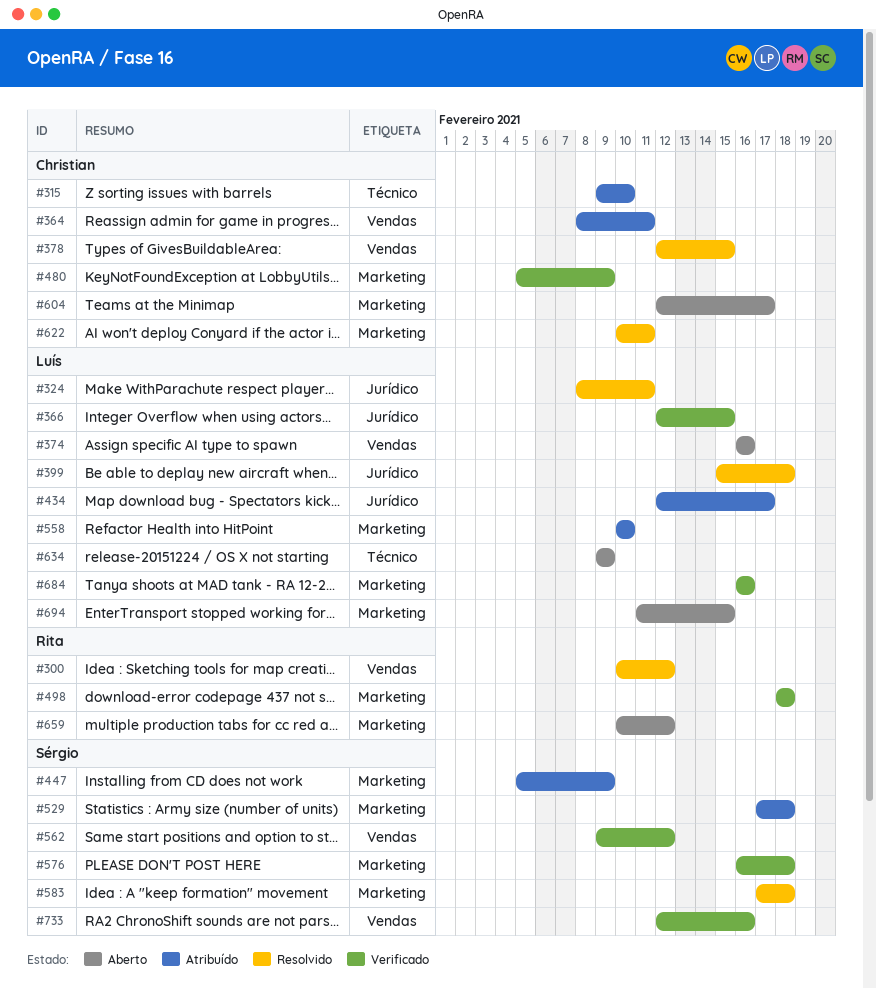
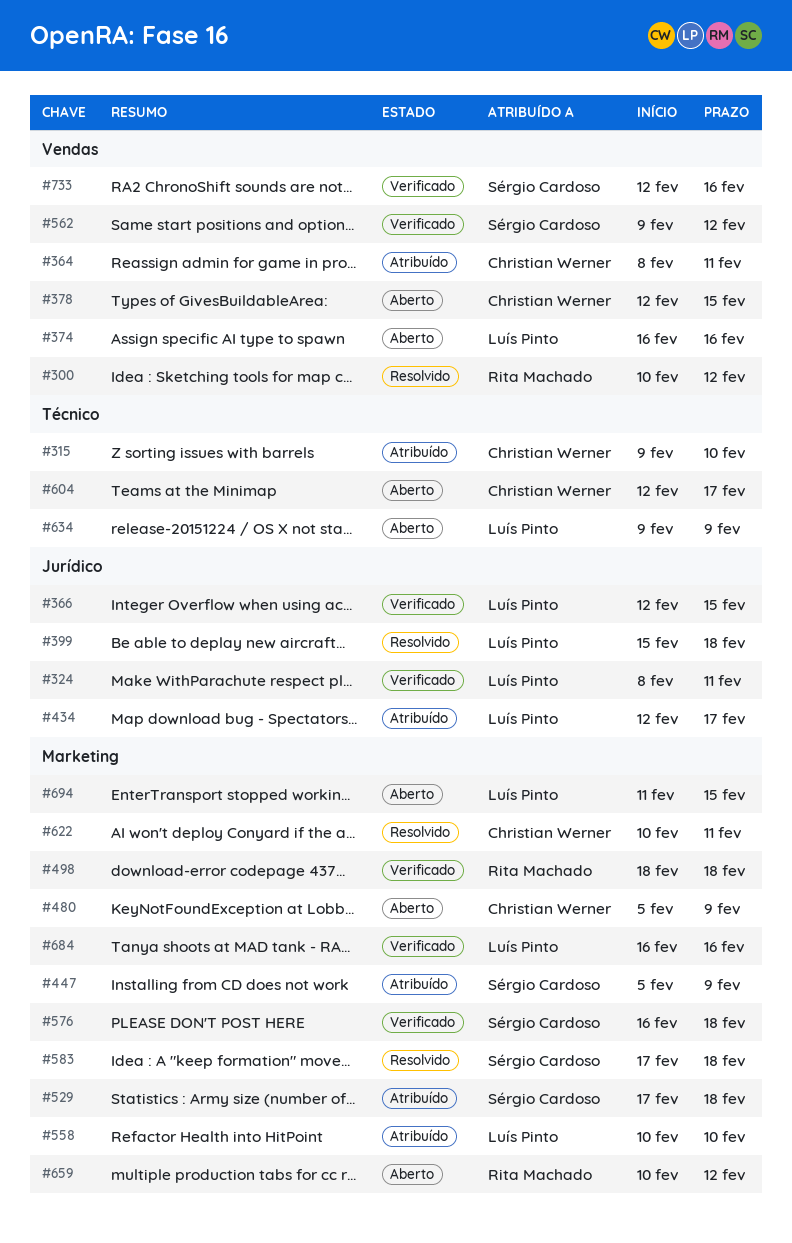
#324, status: Resolvido -> Verificado
#378, status: Resolvido -> Aberto
#480, status: Verificado -> Aberto
#604, label: Marketing -> Técnico

